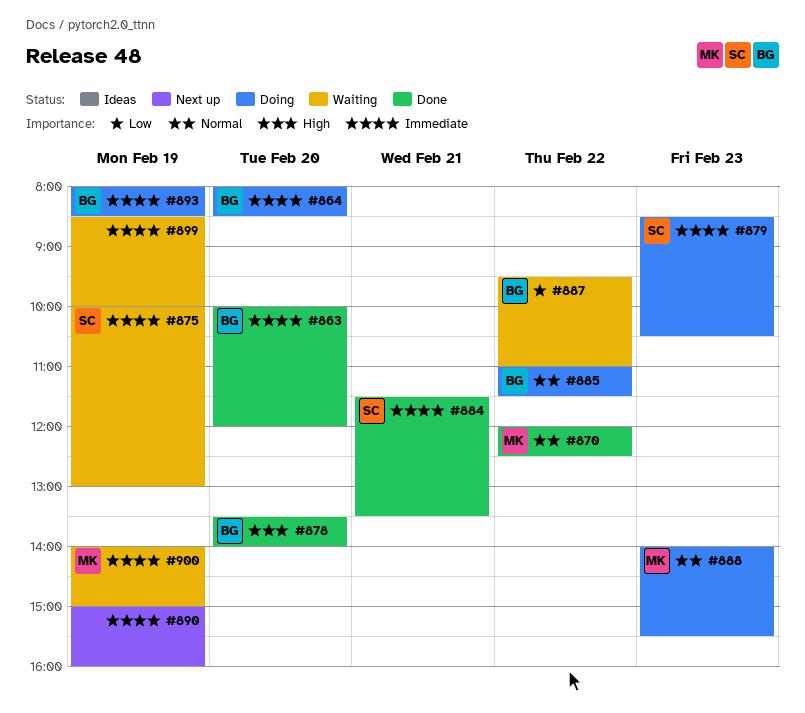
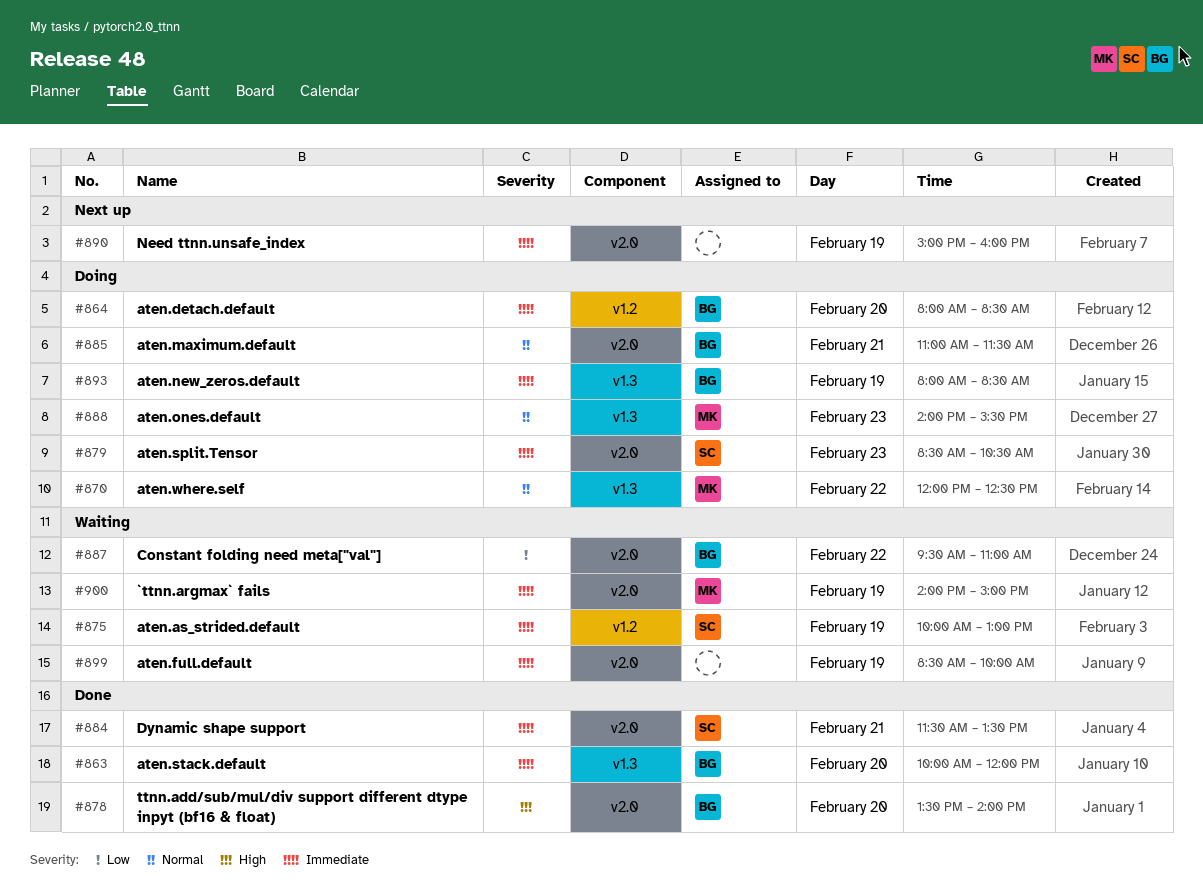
#870, status: Done -> Doing
#885, day: Feb 22 -> Feb 21

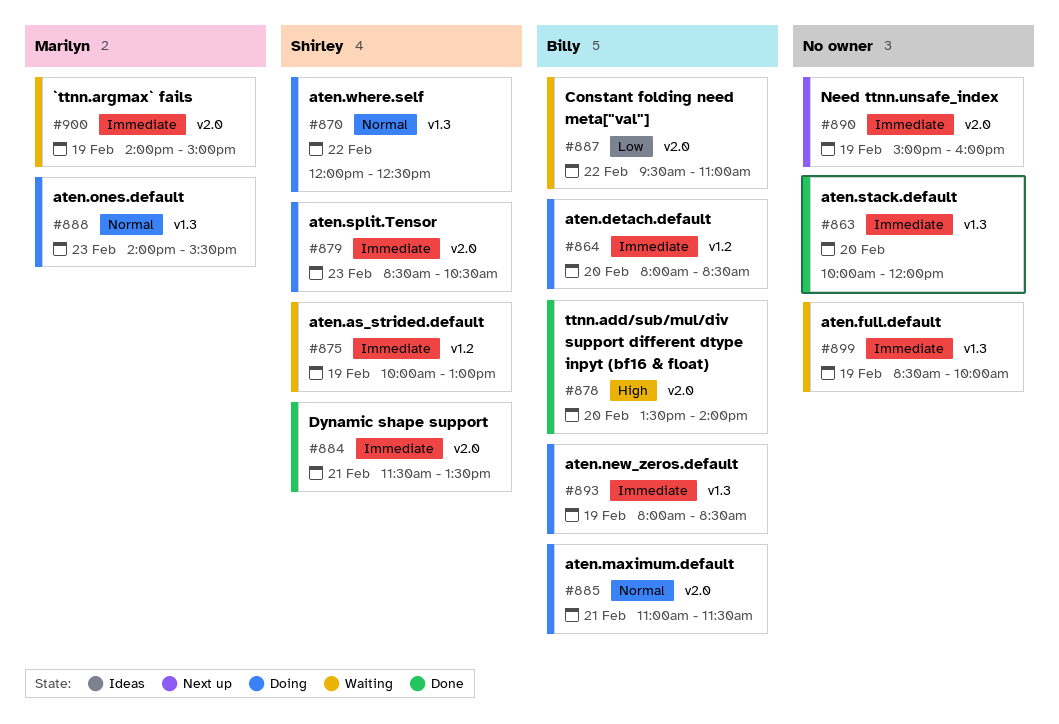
#863, owner: Billy -> none
#870, owner: Marilyn -> Shirley
#899, label: v2.0 -> v1.3

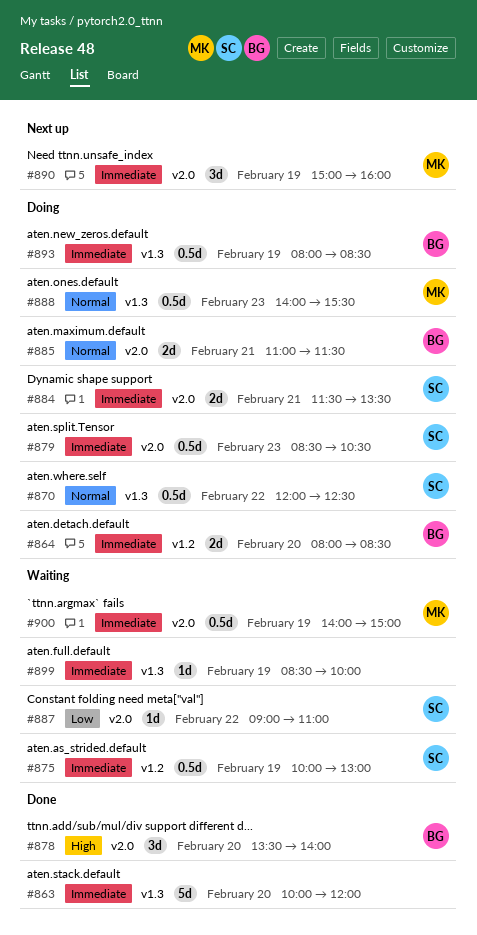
#884, status: Done -> Doing
#887, owner: Billy -> Shirley
#887, begins: 09:30 -> 09:00
#890, owner: none -> Marilyn

